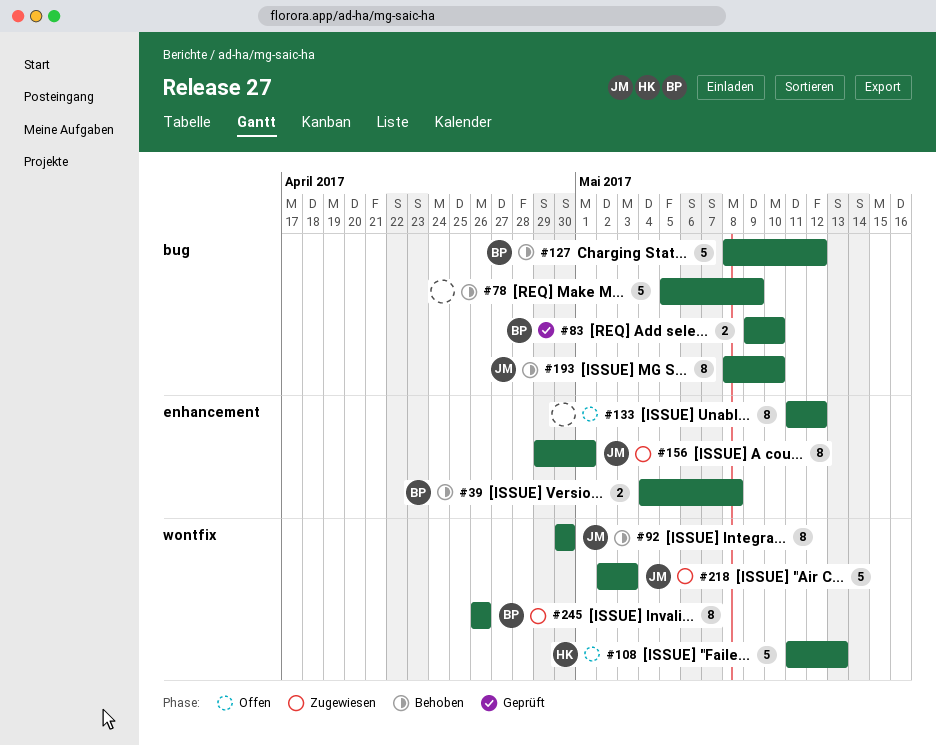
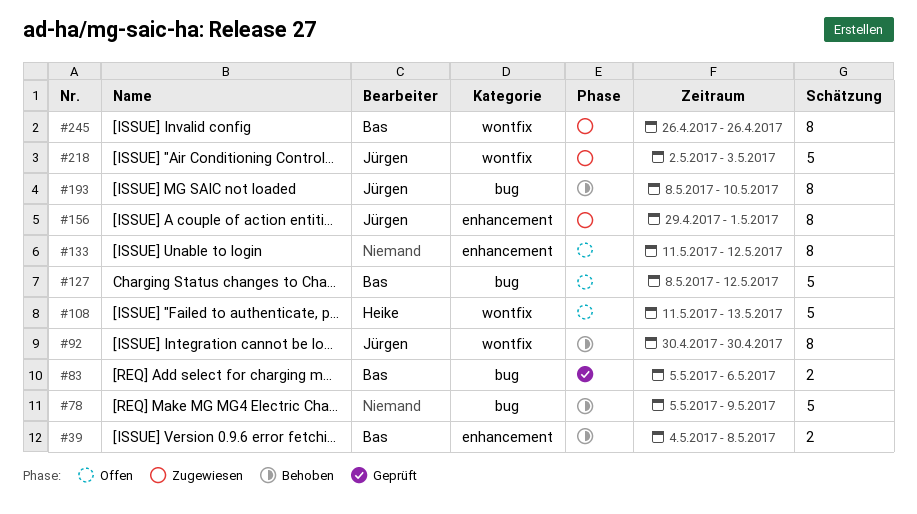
#83, start: May 9 -> May 5
#83, due: May 10 -> May 6
#127, status: Behoben -> Offen

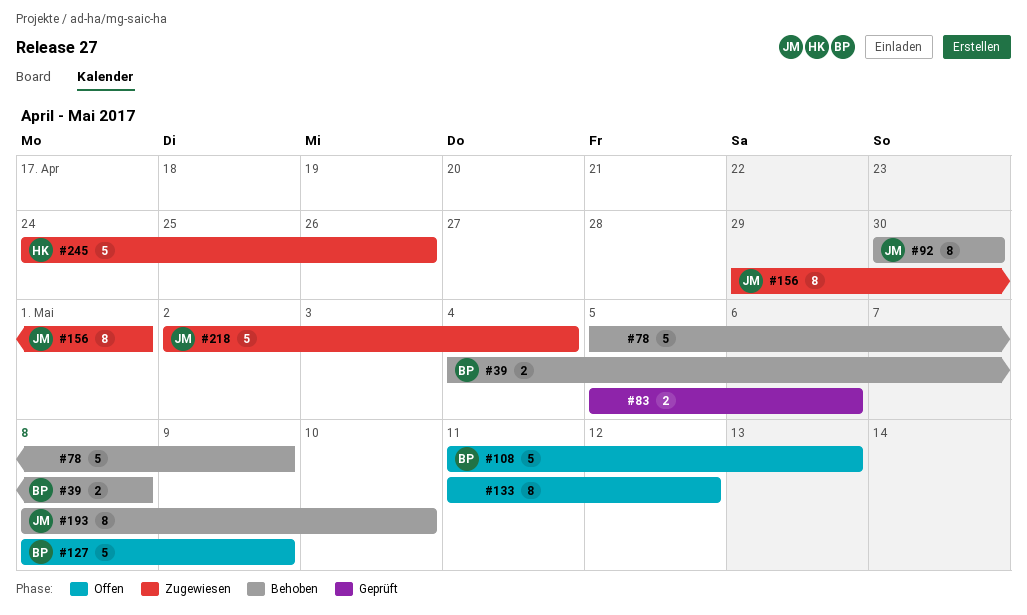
#83, owner: Bas -> none
#108, owner: Heike -> Bas
#127, due: May 12 -> May 9
#218, due: May 3 -> May 4
#245, owner: Bas -> Heike
#245, estimate: 8 -> 5
#245, start: Apr 26 -> Apr 24

